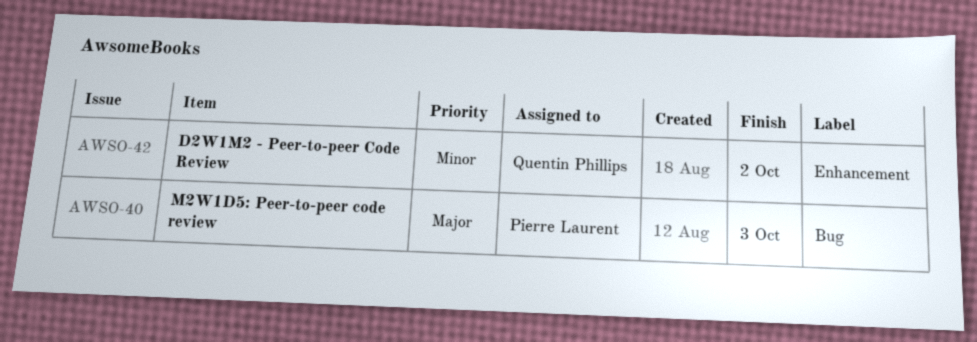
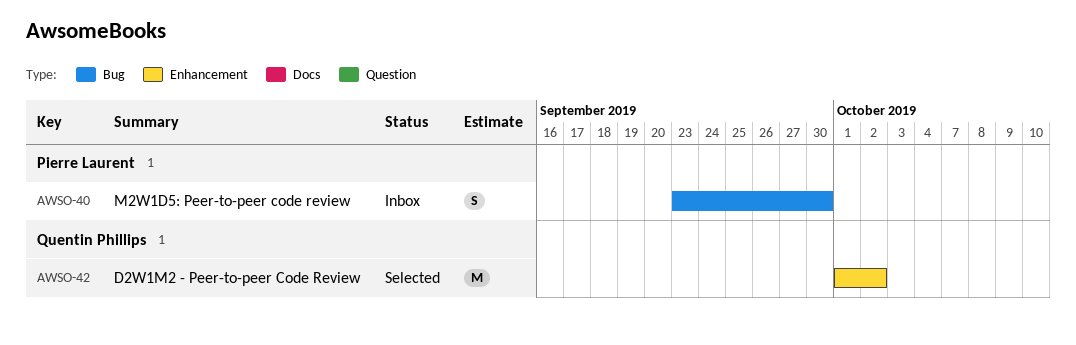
AWSO-40, due: Oct 3 -> Sep 30

